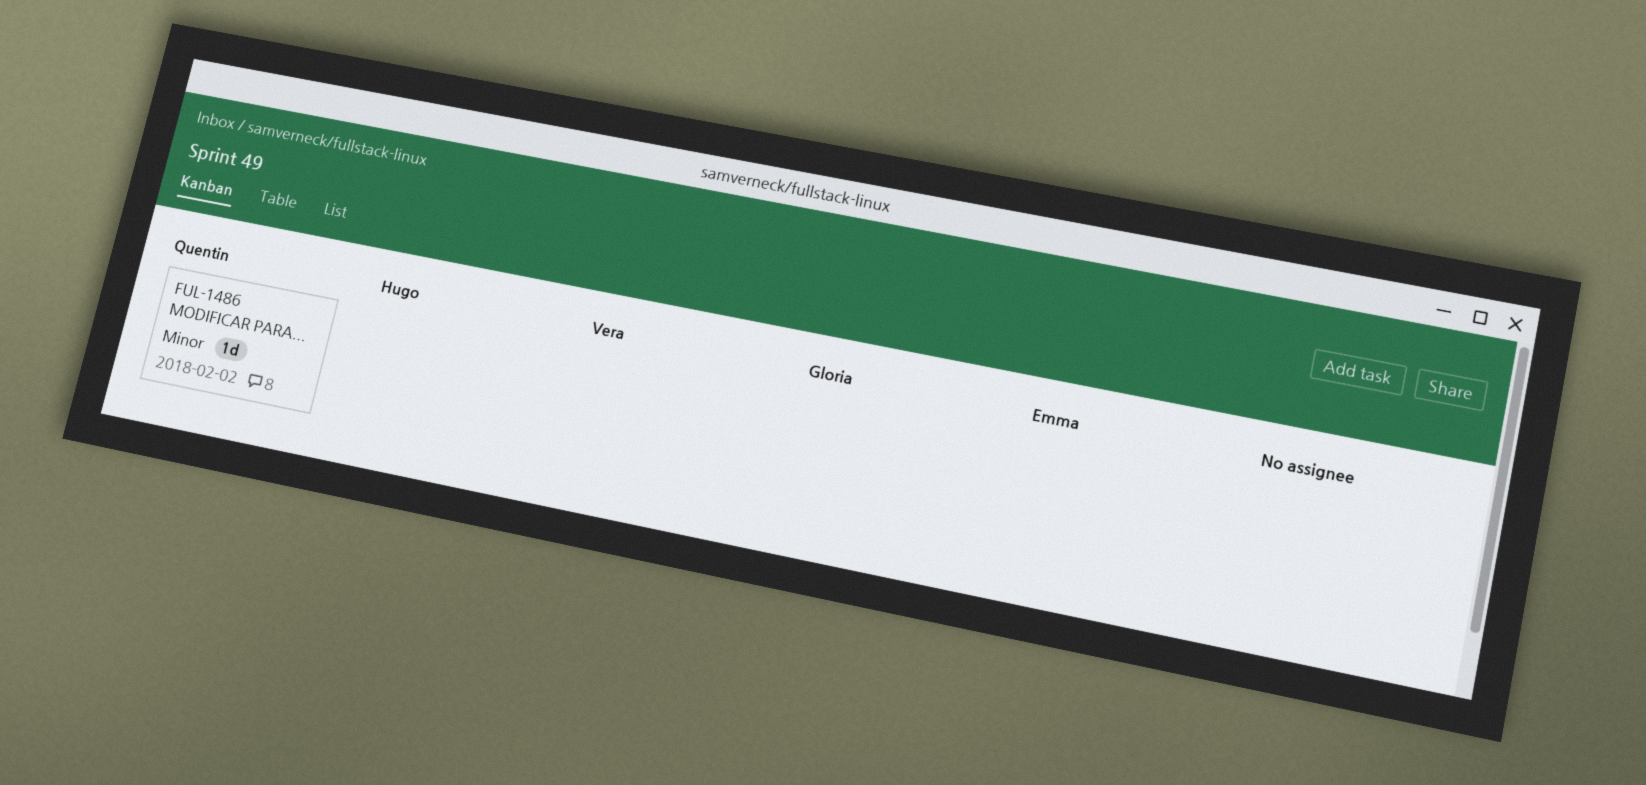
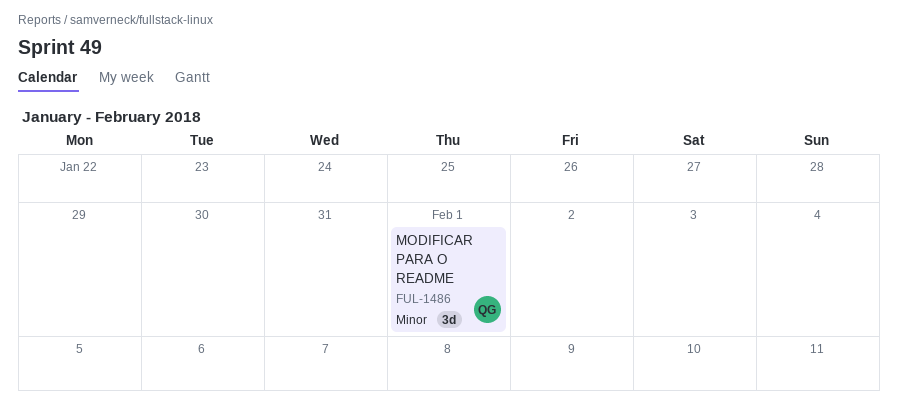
FUL-1486, estimate: 1d -> 3d
FUL-1486, due: Feb 2 -> Feb 1

